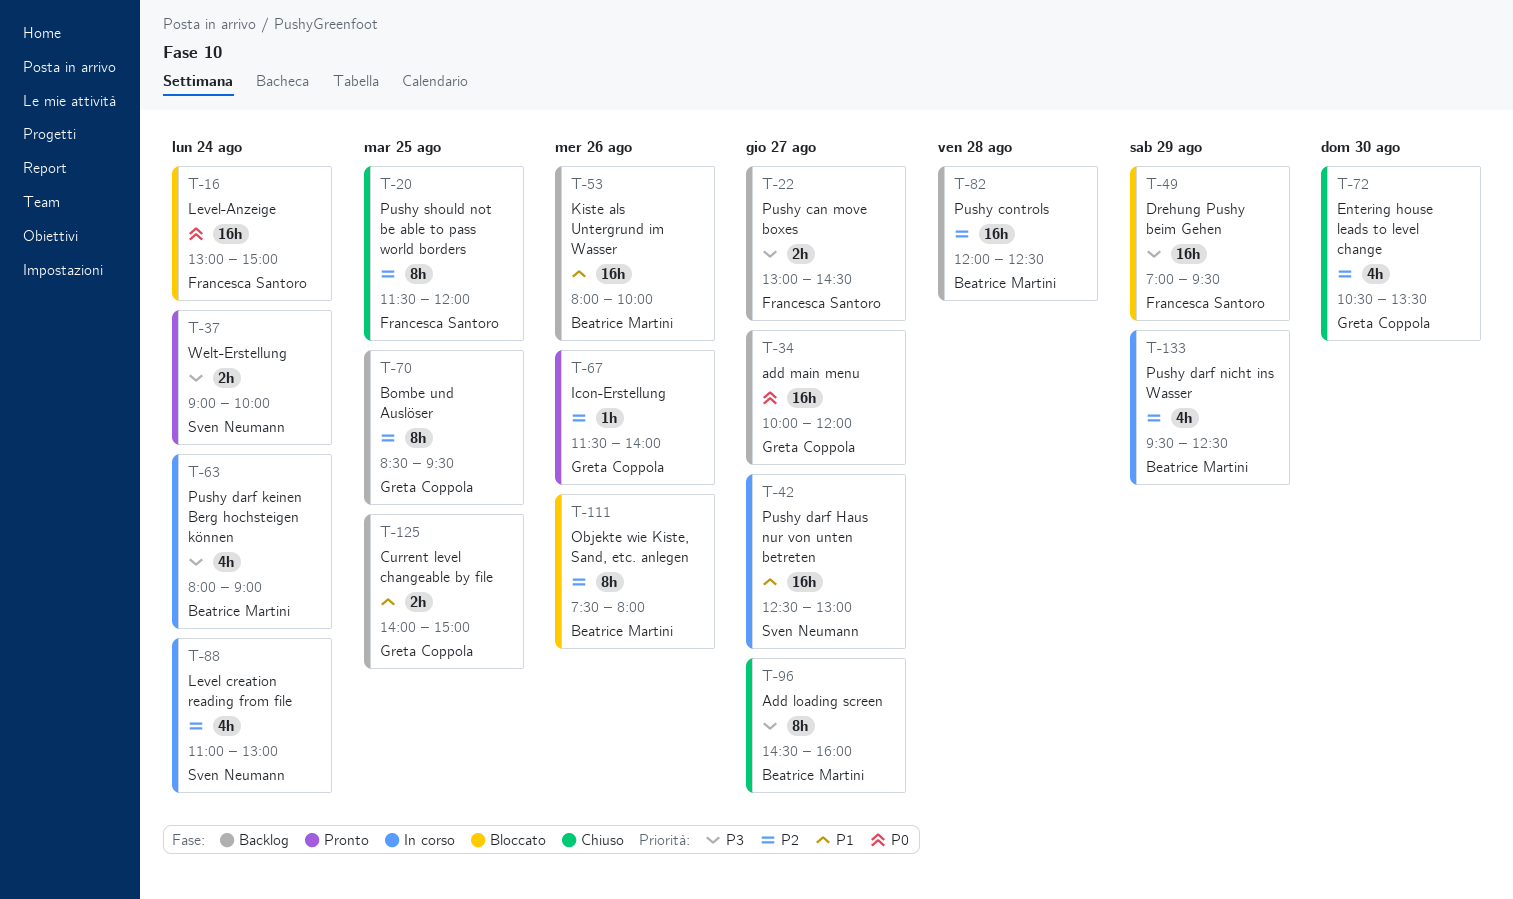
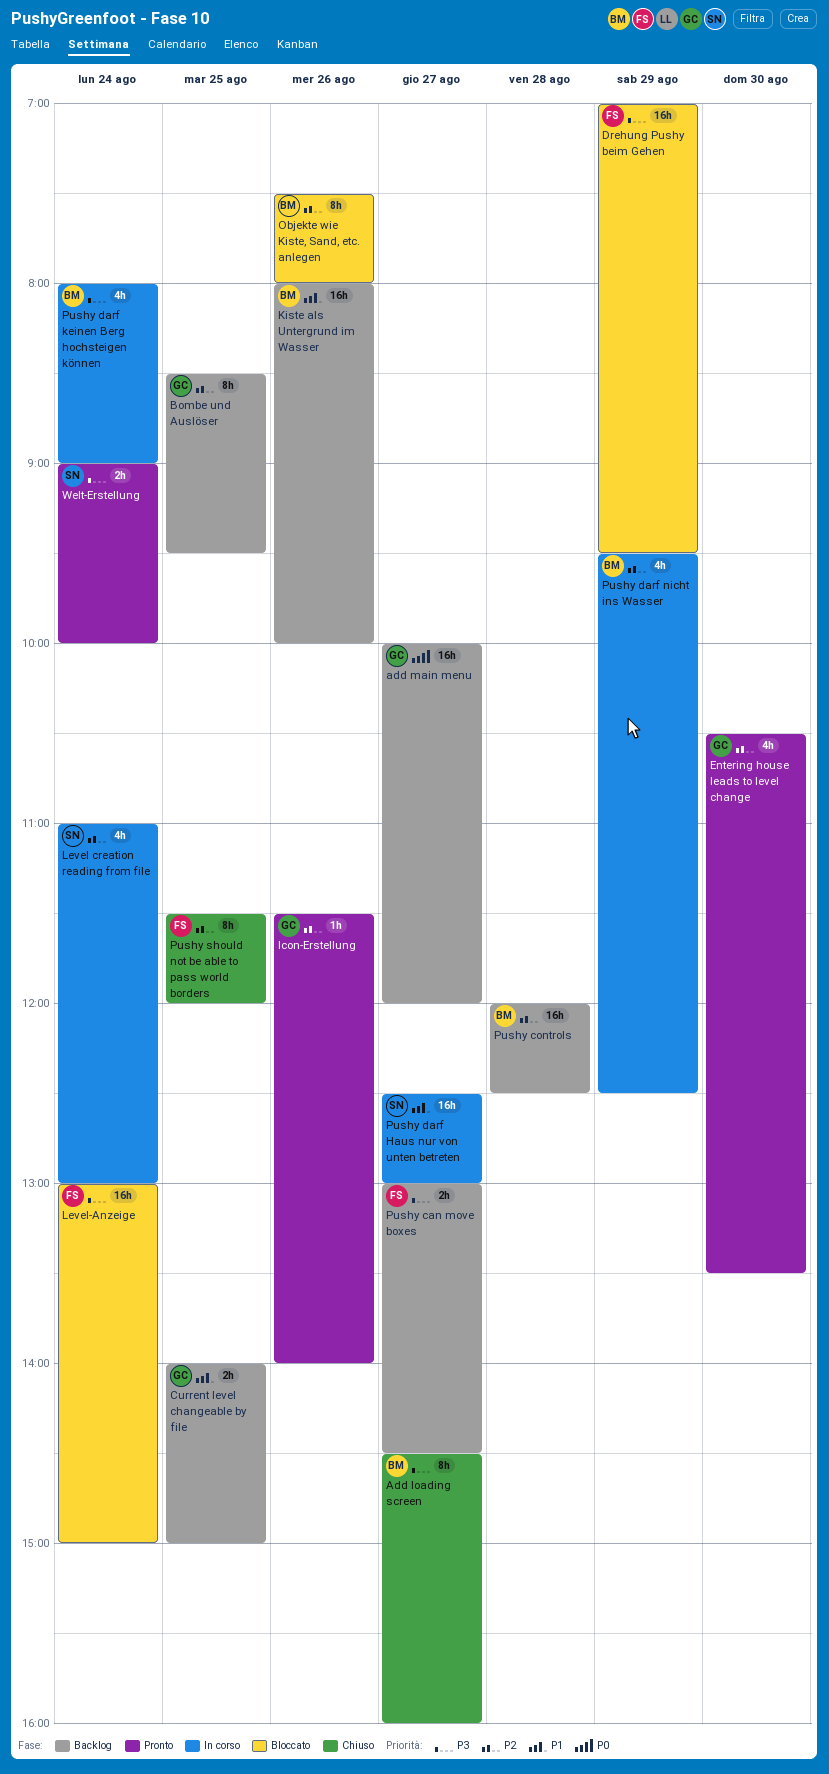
Entering house leads to level change, status: Chiuso -> Pronto
Level-Anzeige, priority: P0 -> P3

